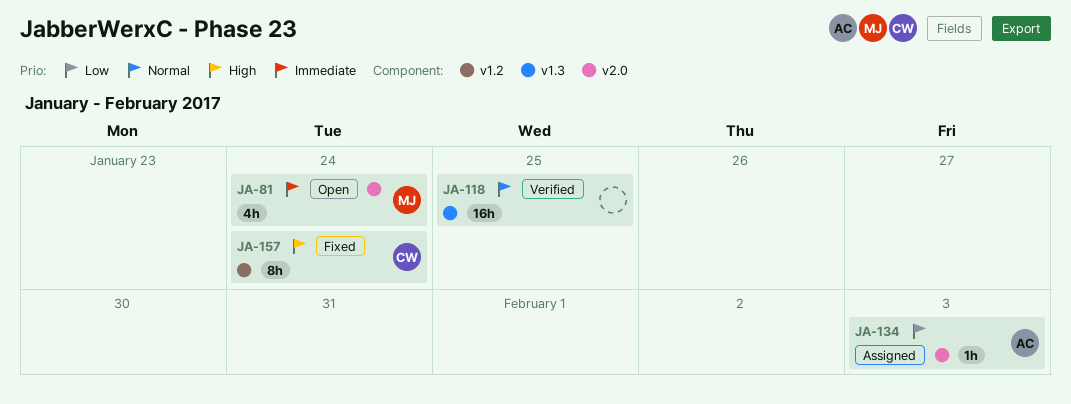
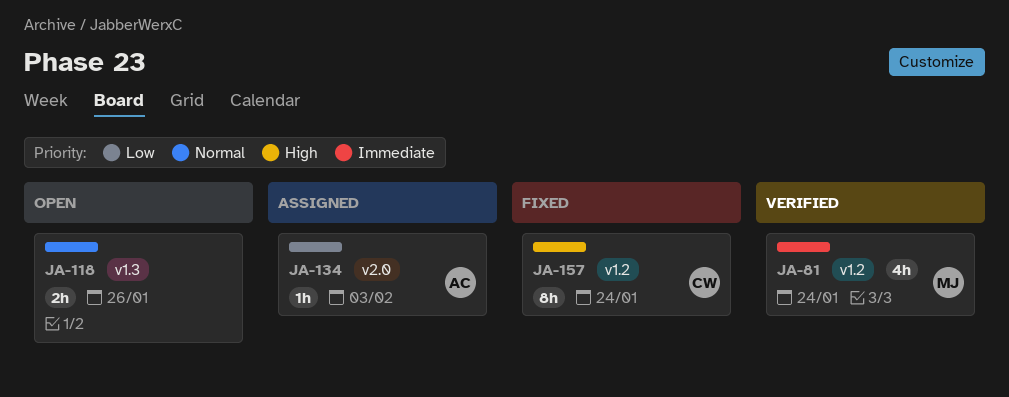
JA-81, status: Open -> Verified
JA-81, label: v2.0 -> v1.2
JA-118, status: Verified -> Open
JA-118, estimate: 16h -> 2h
JA-118, due: Jan 25 -> Jan 26

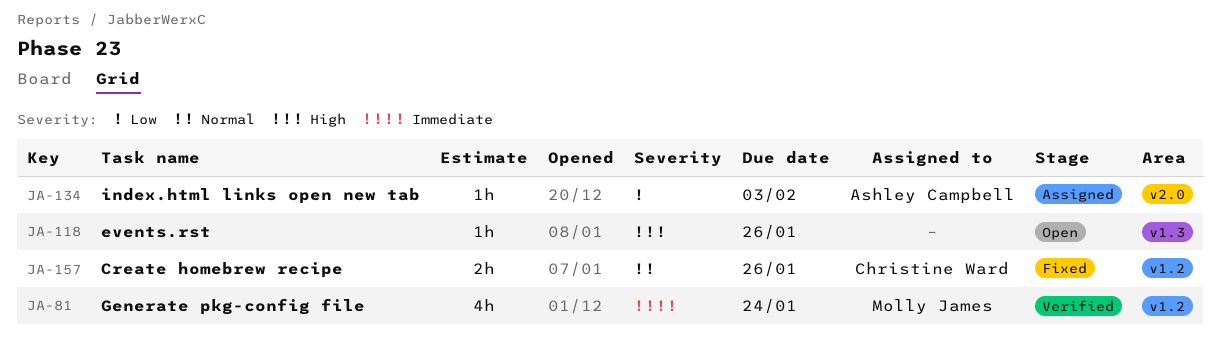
JA-118, priority: Normal -> High
JA-118, estimate: 2h -> 1h
JA-157, priority: High -> Normal
JA-157, estimate: 8h -> 2h
JA-157, due: Jan 24 -> Jan 26

